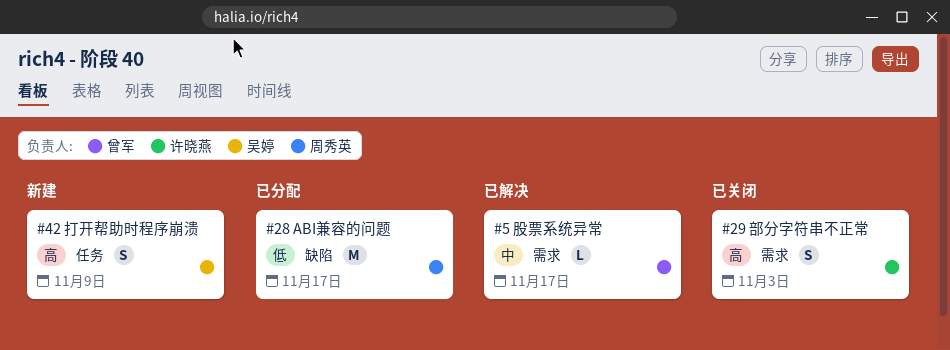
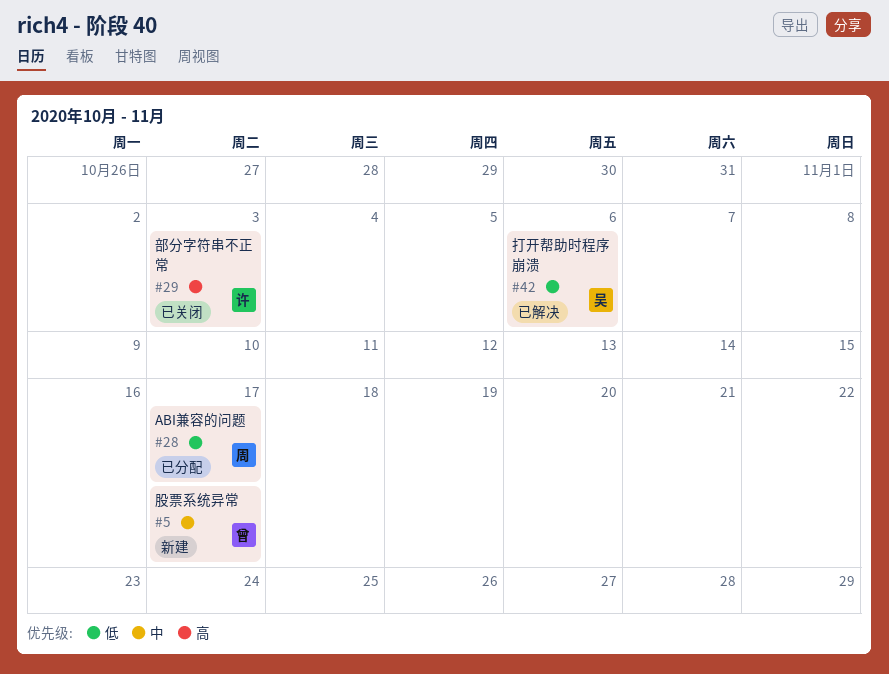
#5, status: 已解决 -> 新建
#42, status: 新建 -> 已解决
#42, priority: 高 -> 低
#42, due: Nov 9 -> Nov 6

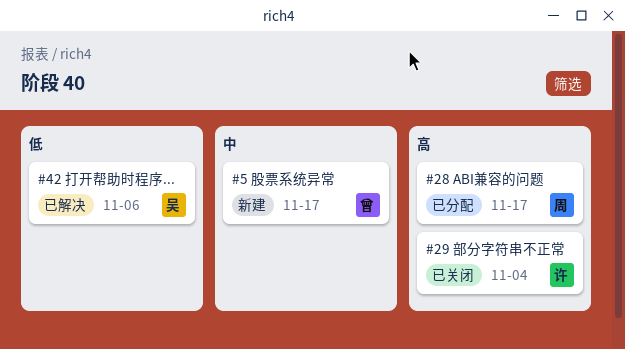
#28, priority: 低 -> 高
#29, due: Nov 3 -> Nov 4

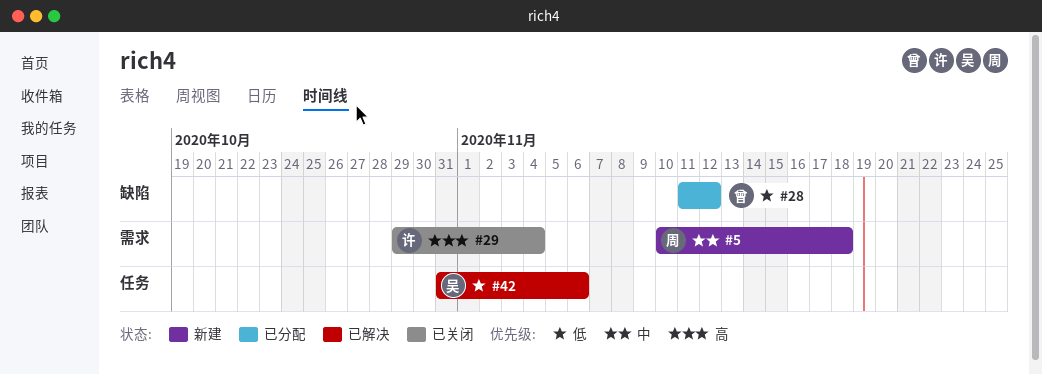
#5, owner: 曾 -> 周
#5, due: Nov 17 -> Nov 18
#28, owner: 周 -> 曾
#28, priority: 高 -> 低
#28, due: Nov 17 -> Nov 12

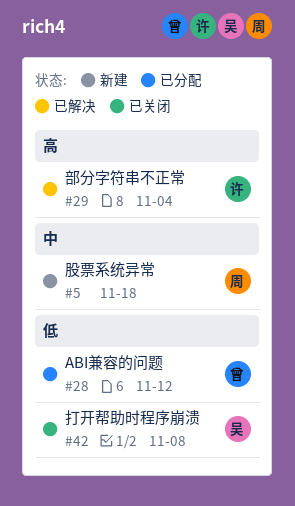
#29, status: 已关闭 -> 已解决
#42, status: 已解决 -> 已关闭
#42, due: Nov 6 -> Nov 8

